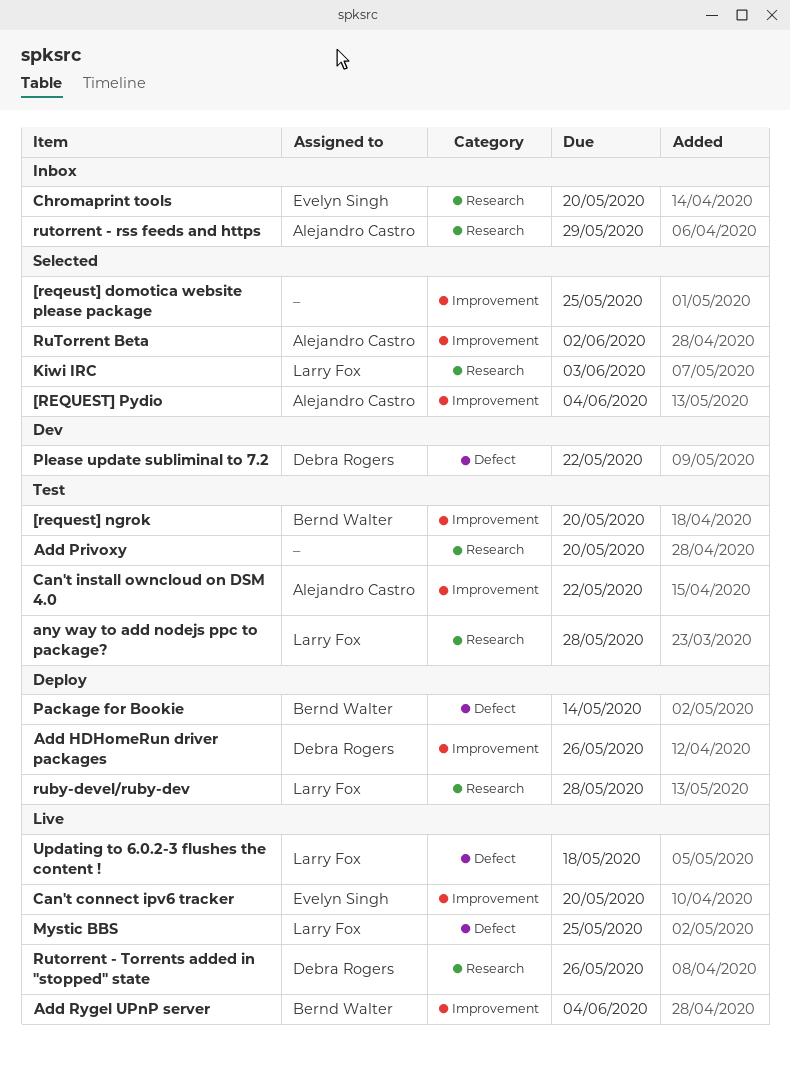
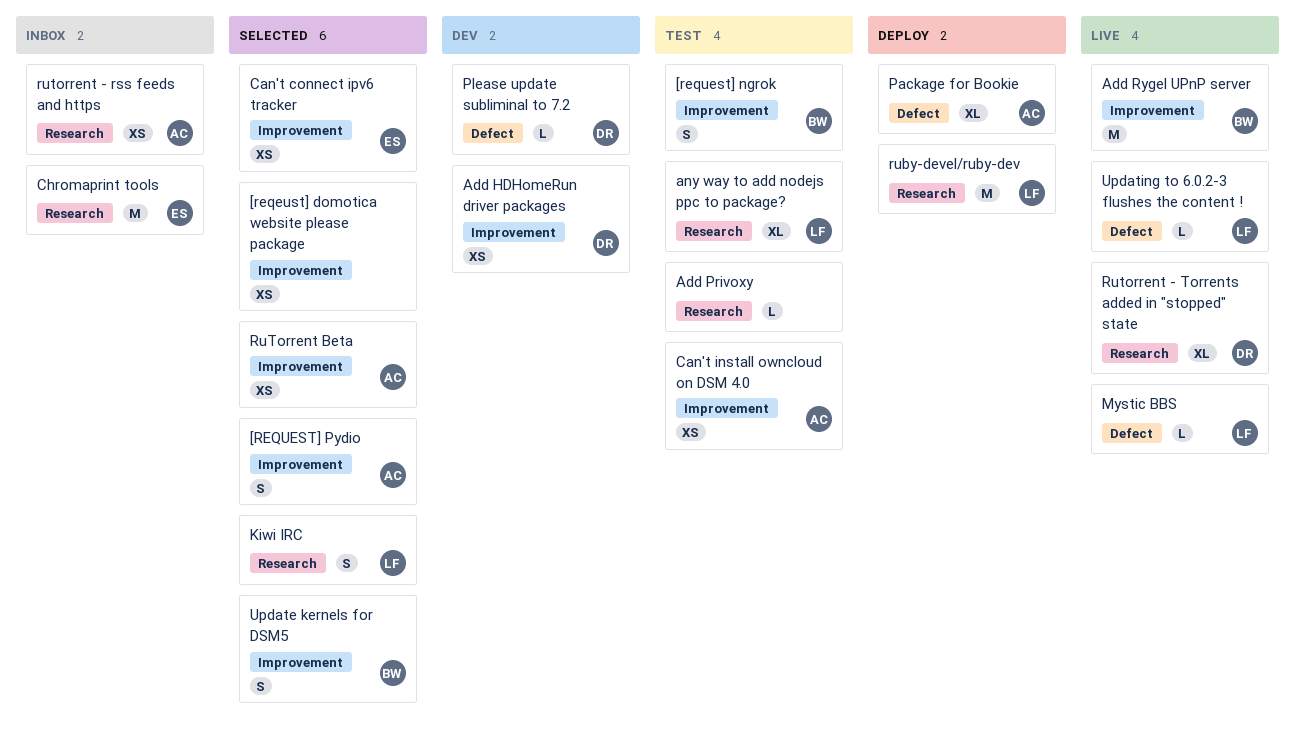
Add HDHomeRun driver packages, status: Deploy -> Dev
Can't connect ipv6 tracker, status: Live -> Selected
Package for Bookie, owner: Bernd Walter -> Alejandro Castro
Update kernels for DSM5: none -> present

